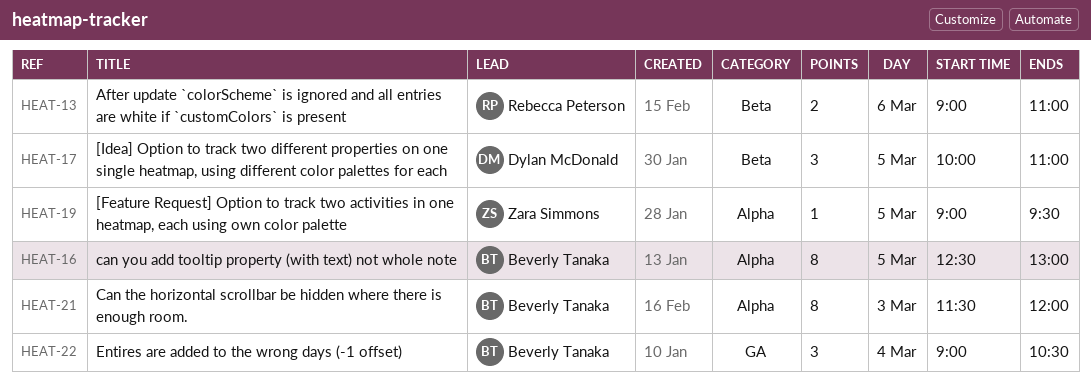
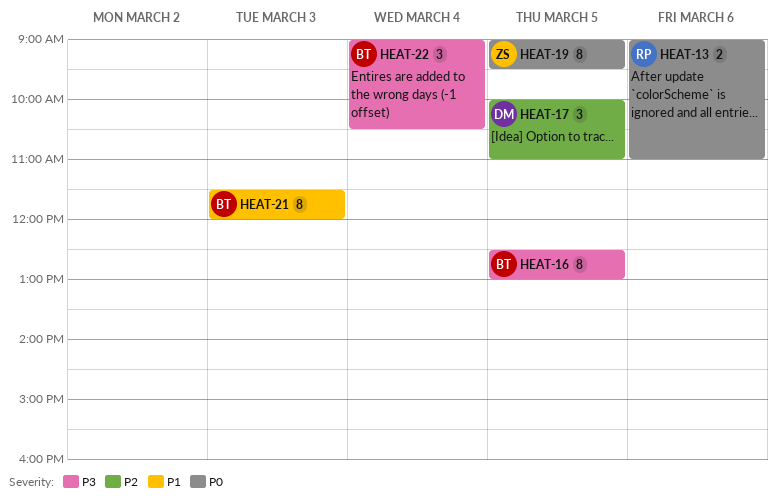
HEAT-19, estimate: 1 -> 8

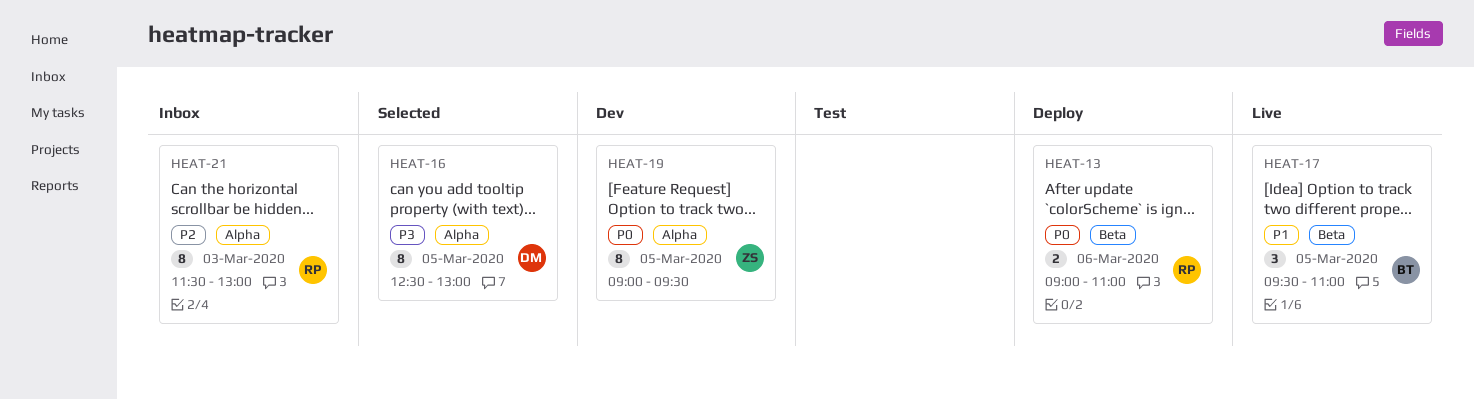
HEAT-16, owner: BT -> DM
HEAT-17, owner: DM -> BT
HEAT-17, priority: P2 -> P1
HEAT-17, begins: 10:00 -> 09:30
HEAT-21, owner: BT -> RP
HEAT-21, priority: P1 -> P2
HEAT-21, ends: 12:00 -> 13:00
HEAT-22: present -> none

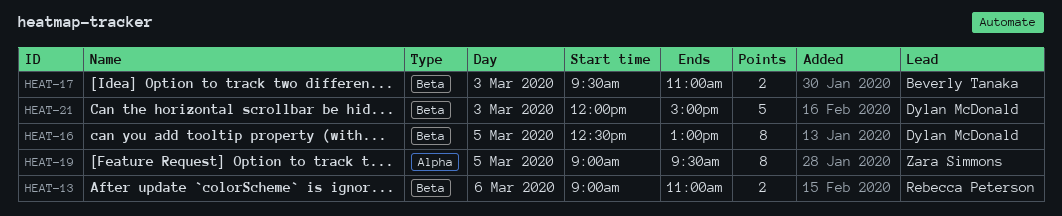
HEAT-16, label: Alpha -> Beta
HEAT-17, estimate: 3 -> 2
HEAT-17, day: Mar 5 -> Mar 3
HEAT-21, owner: Rebecca Peterson -> Dylan McDonald
HEAT-21, label: Alpha -> Beta
HEAT-21, estimate: 8 -> 5
HEAT-21, begins: 11:30 -> 12:00
HEAT-21, ends: 13:00 -> 15:00

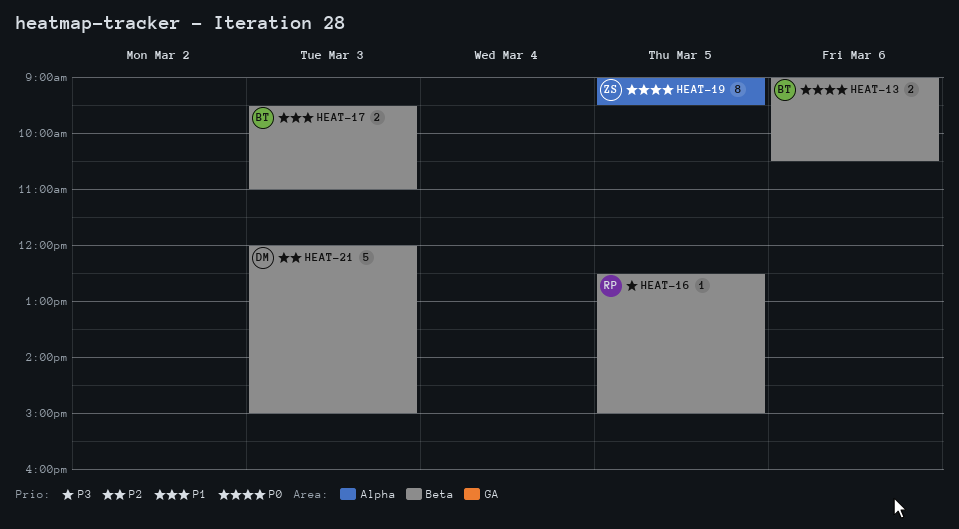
HEAT-13, owner: Rebecca Peterson -> Beverly Tanaka
HEAT-13, ends: 11:00 -> 10:30
HEAT-16, owner: Dylan McDonald -> Rebecca Peterson
HEAT-16, estimate: 8 -> 1
HEAT-16, ends: 13:00 -> 15:00

